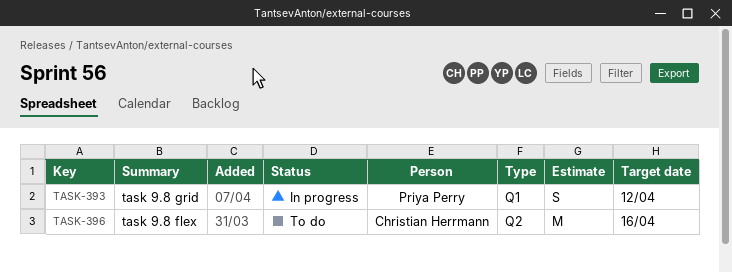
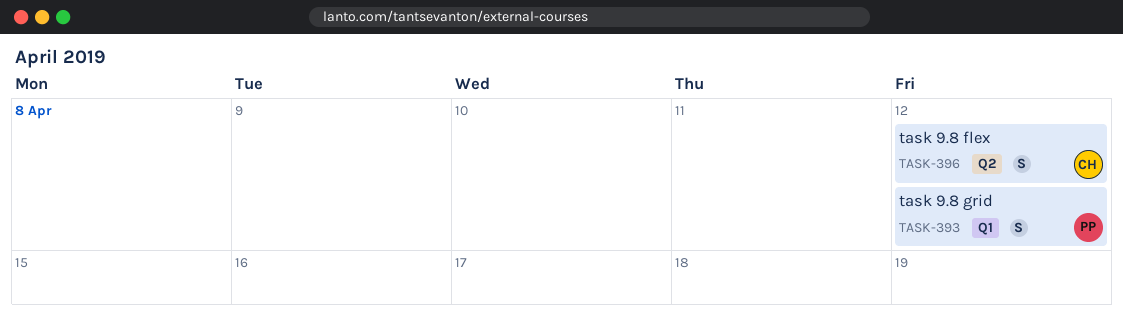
TASK-396, estimate: M -> S
TASK-396, due: Apr 16 -> Apr 12

